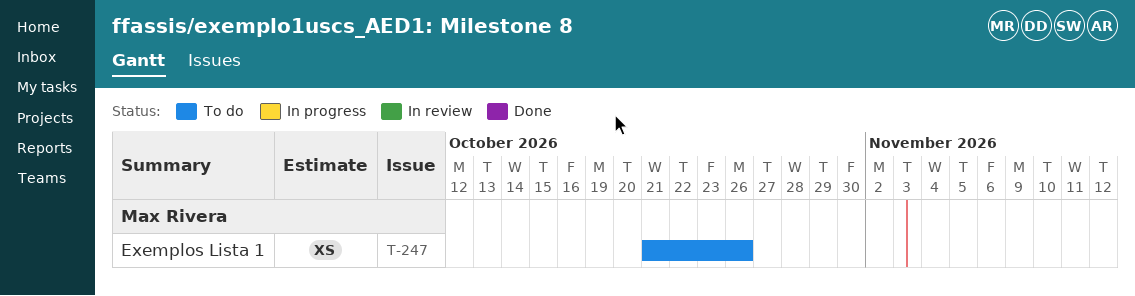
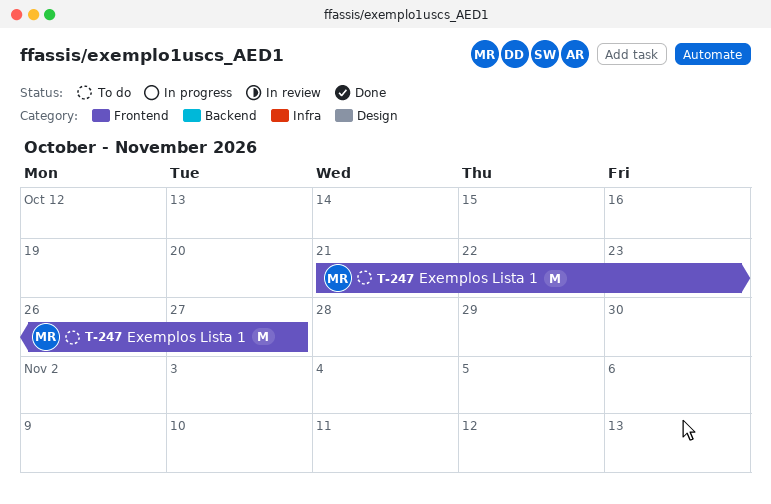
T-247, estimate: XS -> M
T-247, due: Oct 26 -> Oct 27

